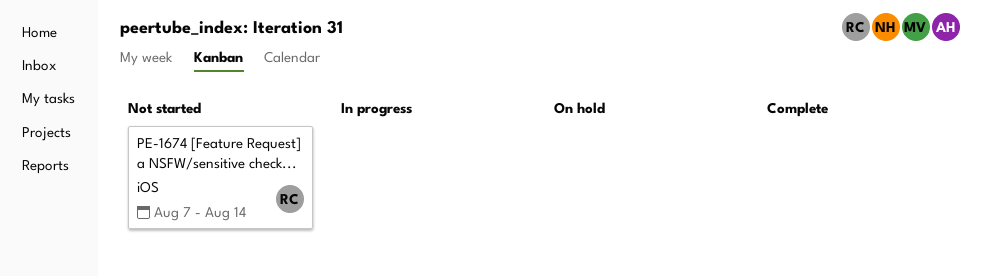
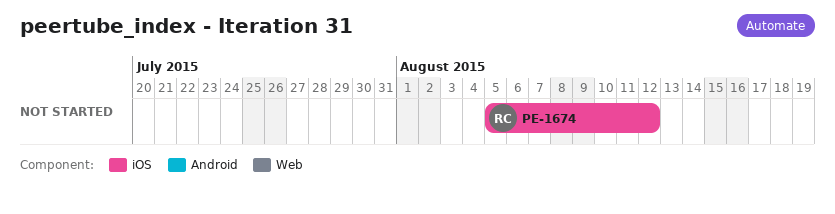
PE-1674, start: Aug 7 -> Aug 5
PE-1674, due: Aug 14 -> Aug 12

